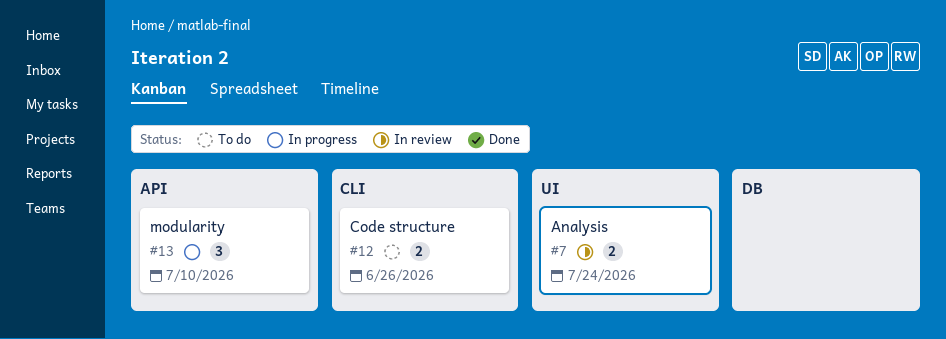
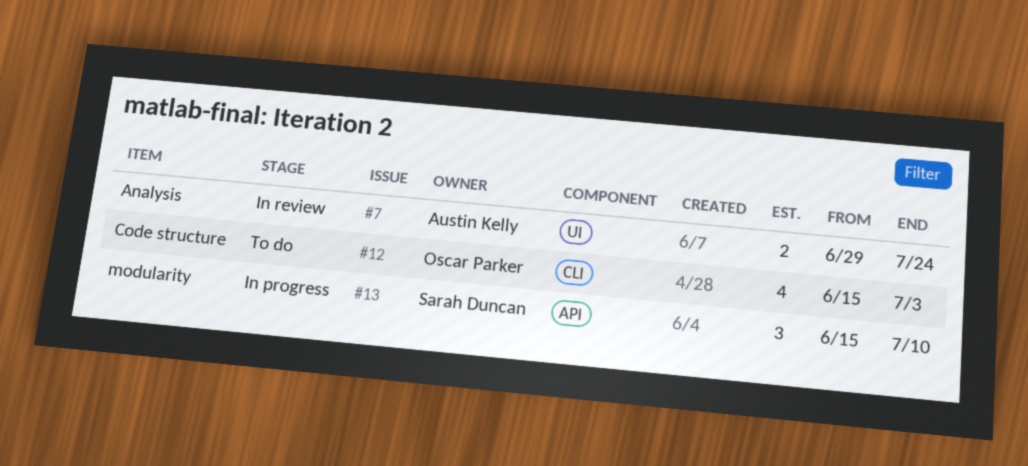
#12, estimate: 2 -> 4
#12, due: Jun 26 -> Jul 3

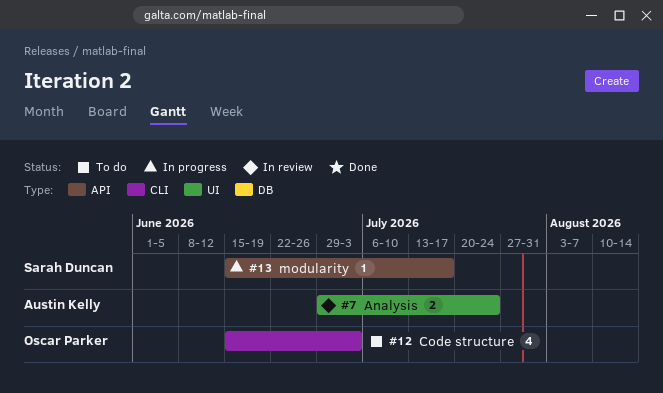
#13, estimate: 3 -> 1
#13, due: Jul 10 -> Jul 17

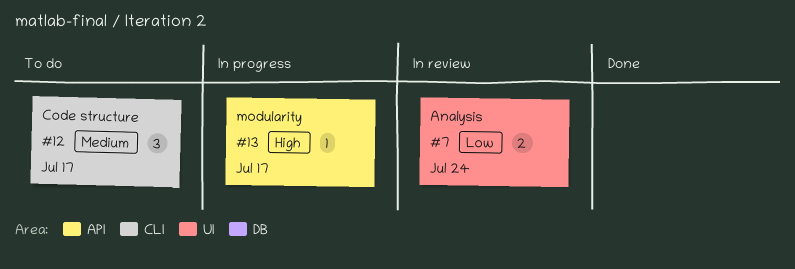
#12, estimate: 4 -> 3
#12, due: Jul 3 -> Jul 17

